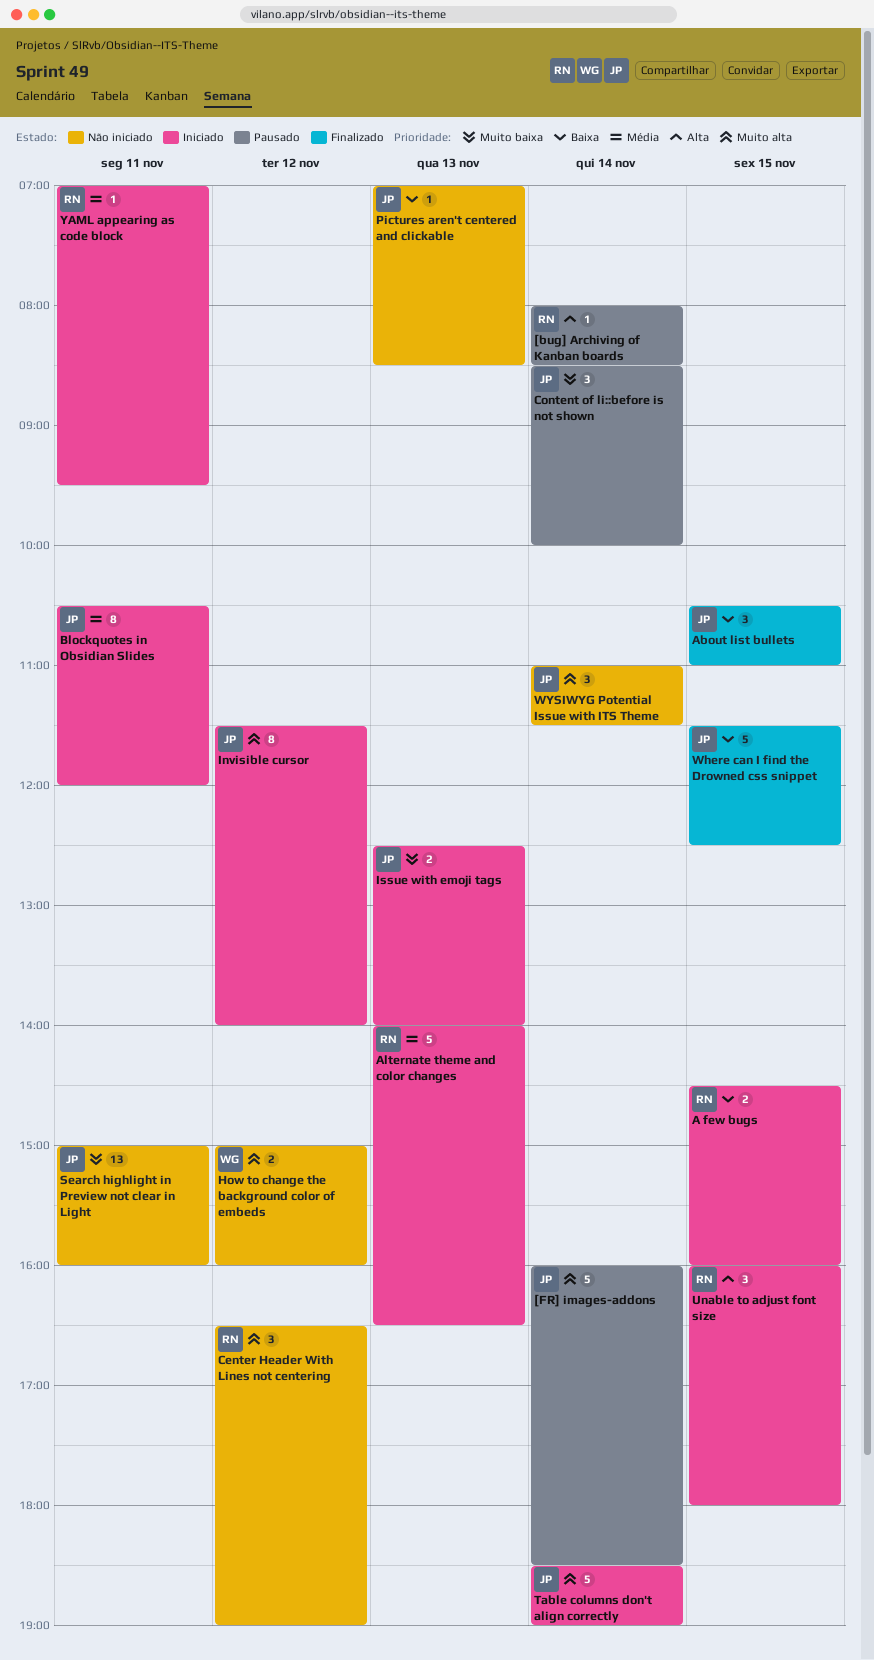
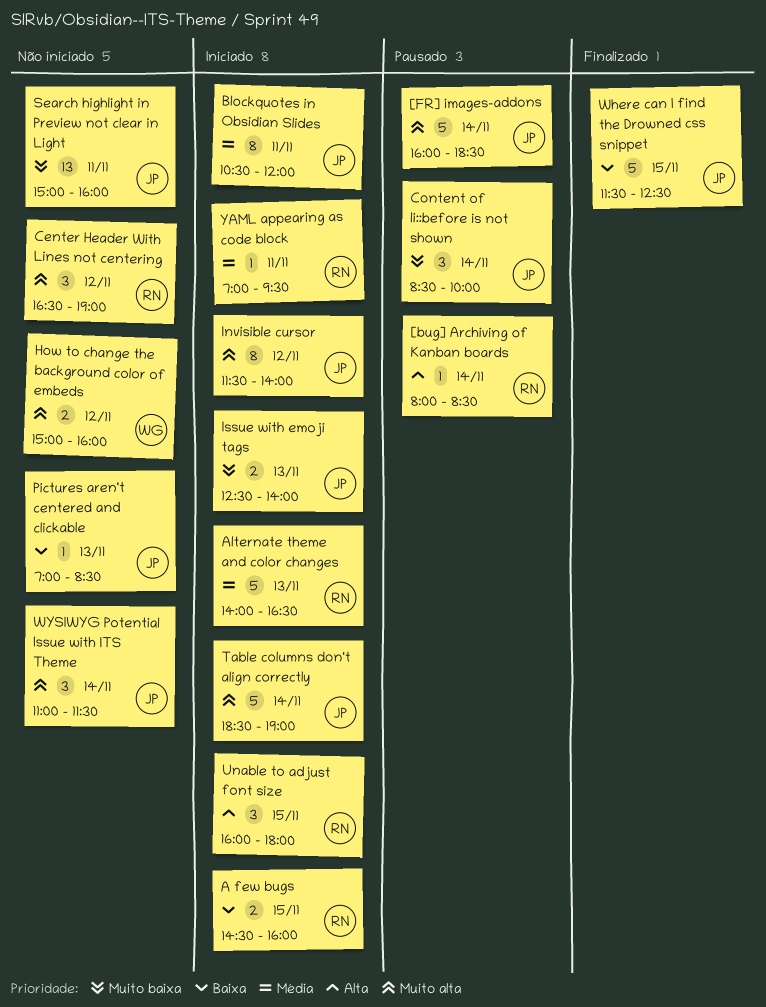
About list bullets: present -> none

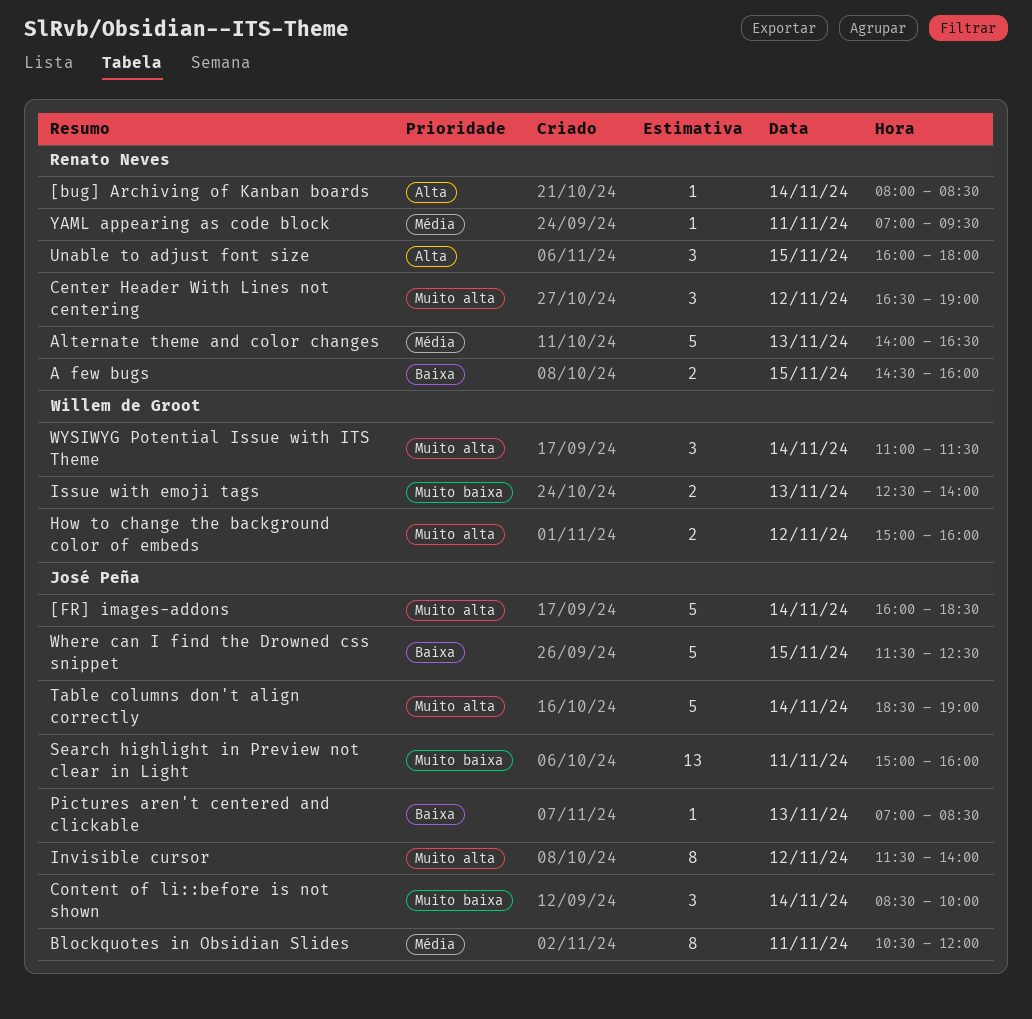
Issue with emoji tags, owner: José Peña -> Willem de Groot
WYSIWYG Potential Issue with ITS Theme, owner: José Peña -> Willem de Groot

